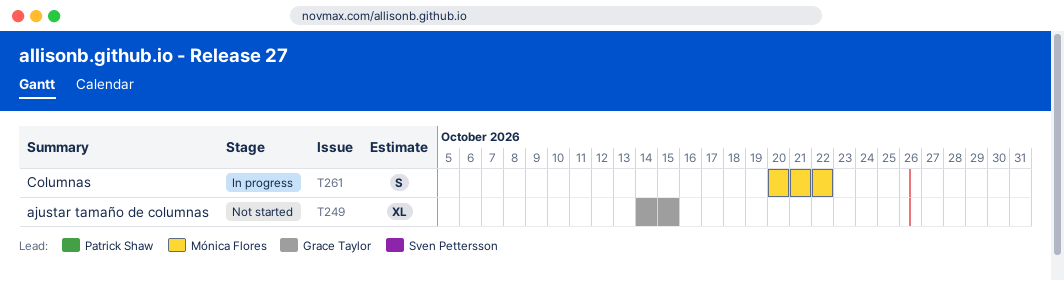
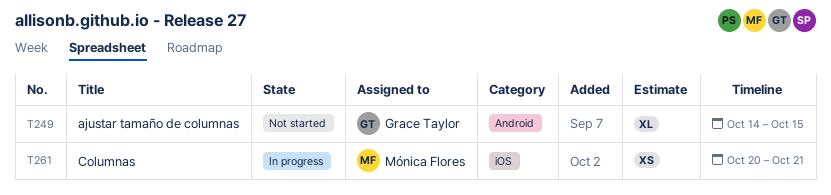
T261, estimate: S -> XS
T261, due: Oct 22 -> Oct 21

